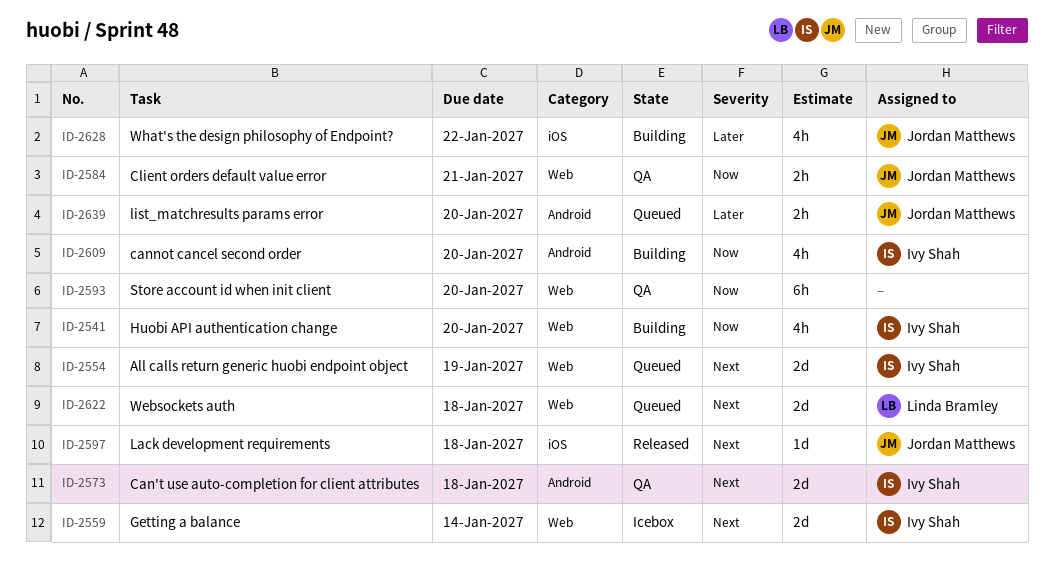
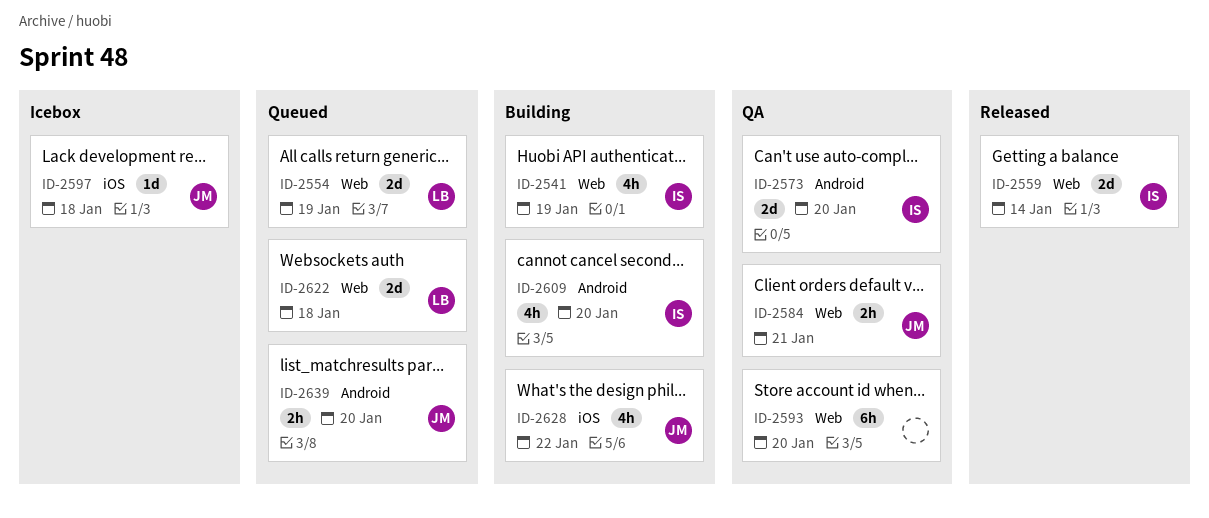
ID-2541, due: Jan 20 -> Jan 19
ID-2554, owner: Ivy Shah -> Linda Bramley
ID-2559, status: Icebox -> Released
ID-2573, due: Jan 18 -> Jan 20
ID-2597, status: Released -> Icebox

